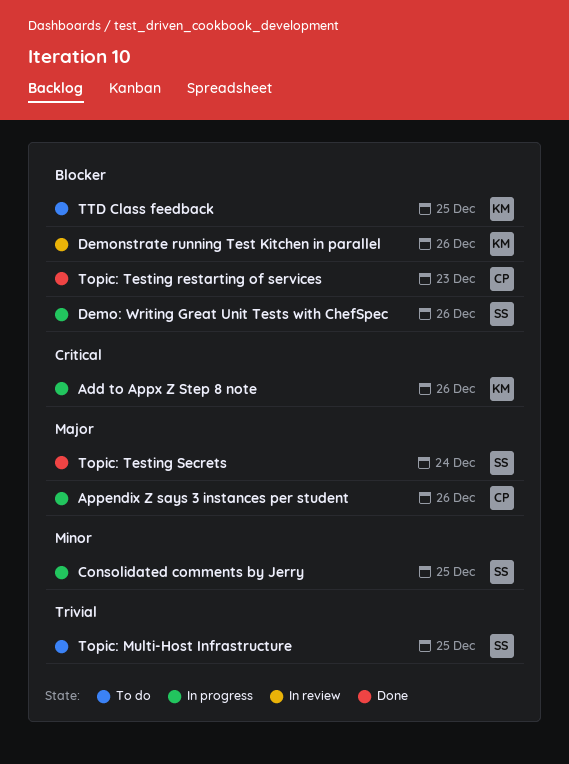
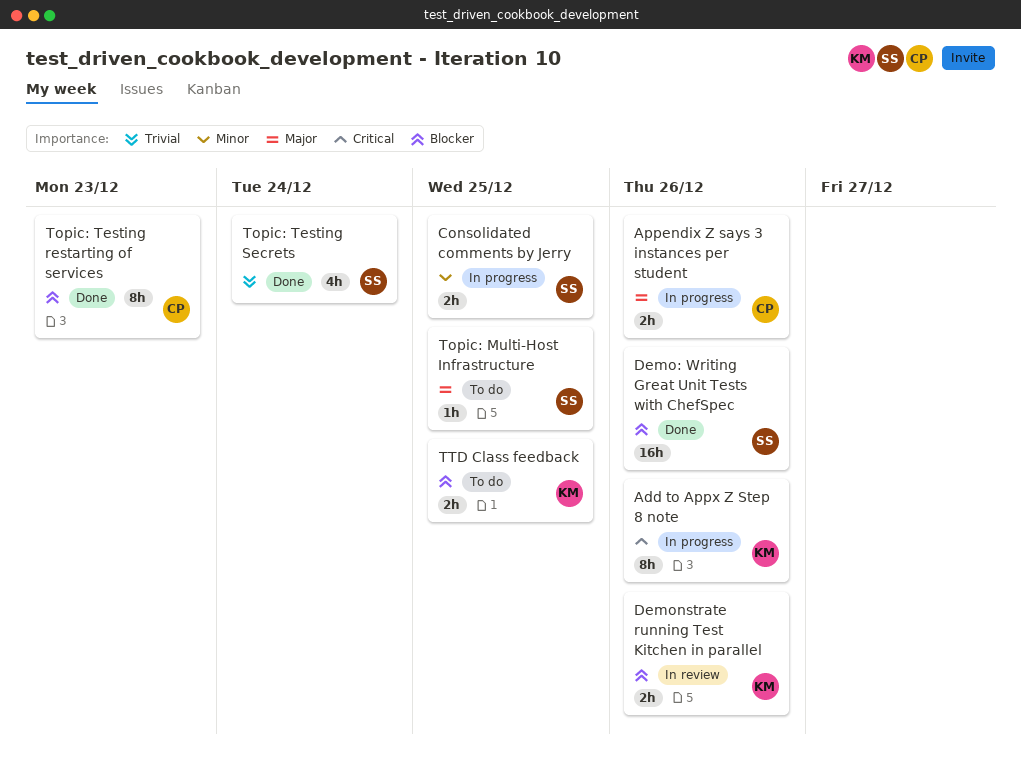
Demo: Writing Great Unit Tests with ChefSpec, status: In progress -> Done
Topic: Multi-Host Infrastructure, priority: Trivial -> Major
Topic: Testing Secrets, priority: Major -> Trivial

